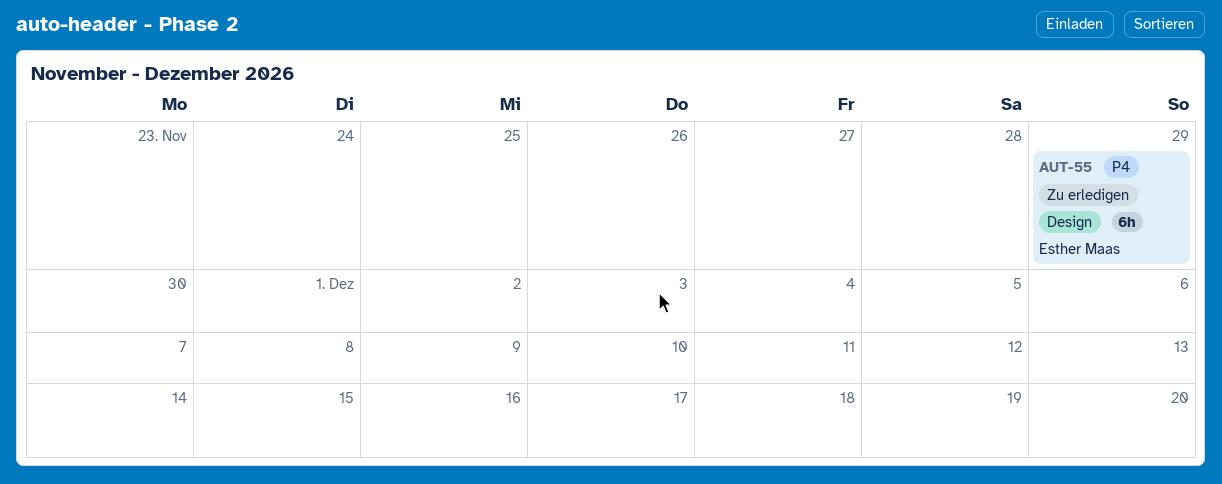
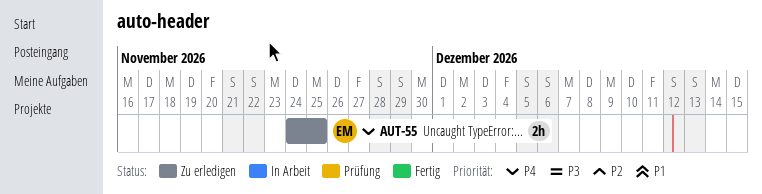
AUT-55, estimate: 6h -> 2h
AUT-55, due: Nov 29 -> Nov 25

